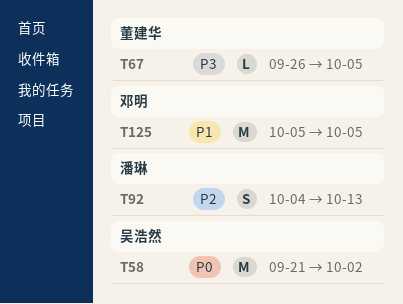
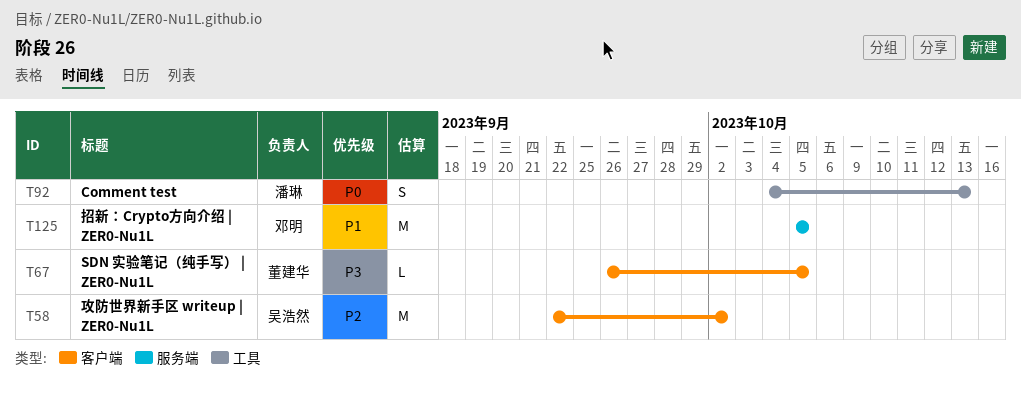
T58, priority: P0 -> P2
T58, start: Sep 21 -> Sep 22
T92, priority: P2 -> P0

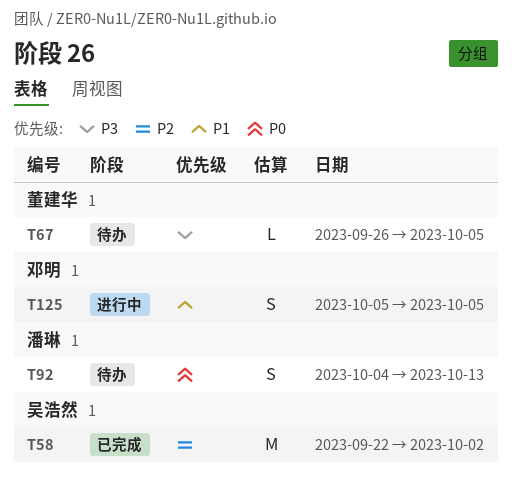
T125, estimate: M -> S

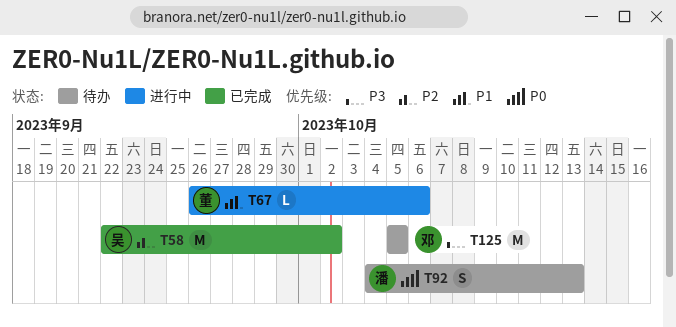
T67, status: 待办 -> 进行中
T67, priority: P3 -> P1
T67, due: Oct 5 -> Oct 6
T125, status: 进行中 -> 待办
T125, priority: P1 -> P3
T125, estimate: S -> M

